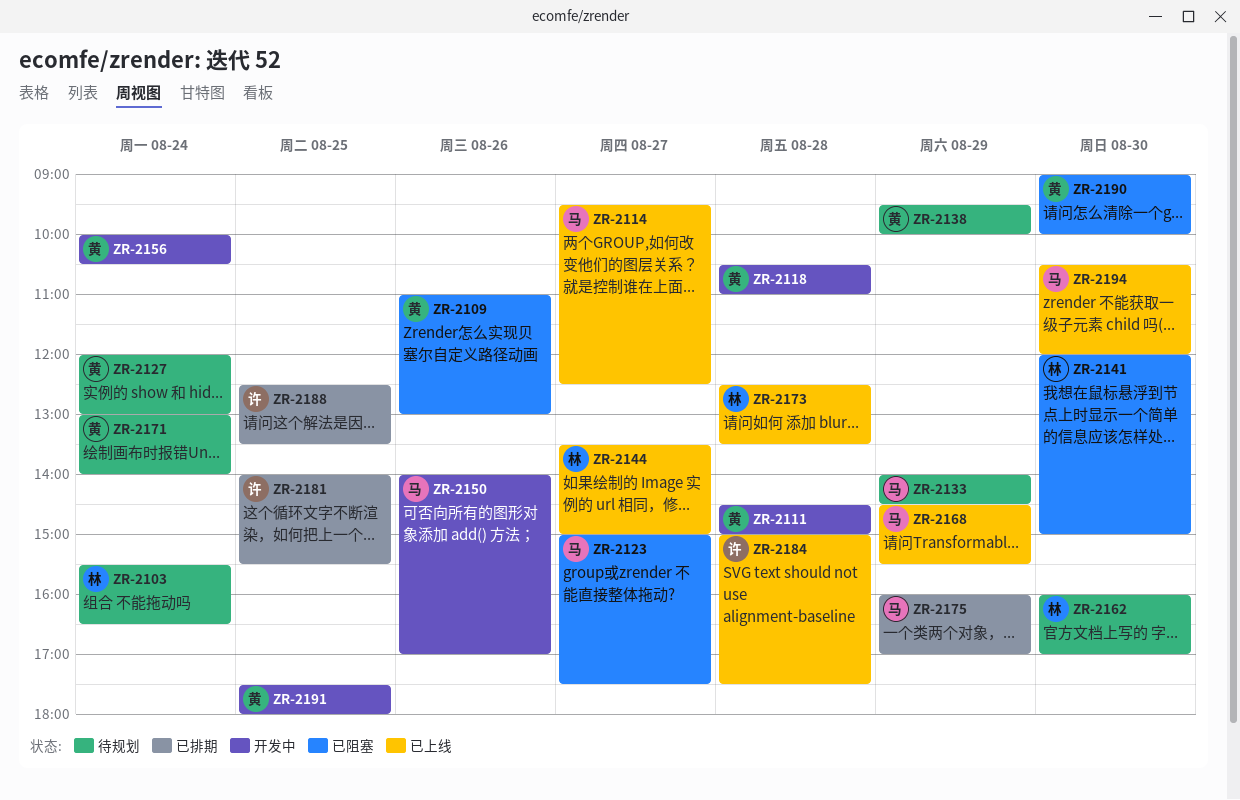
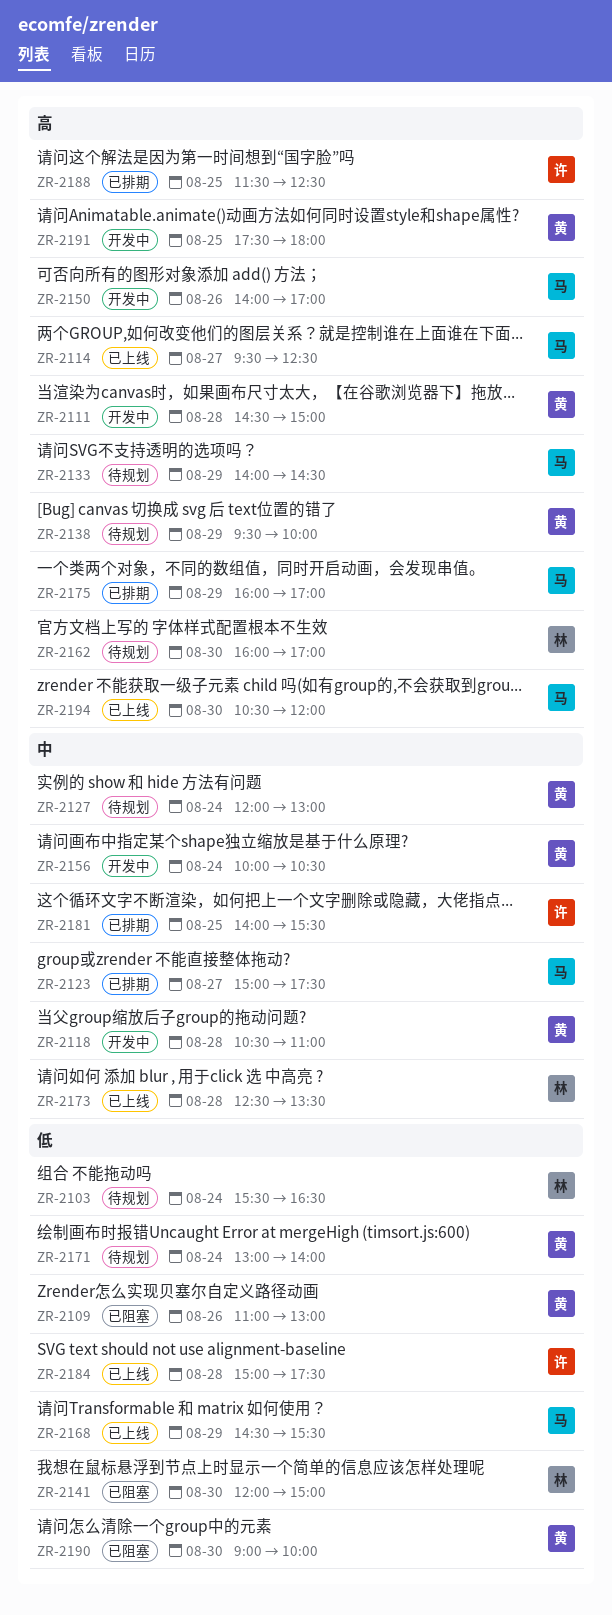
ZR-2123, status: 已阻塞 -> 已排期
ZR-2144: present -> none
ZR-2188, begins: 12:30 -> 11:30
ZR-2188, ends: 13:30 -> 12:30

